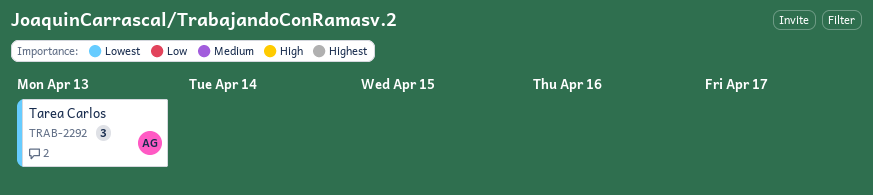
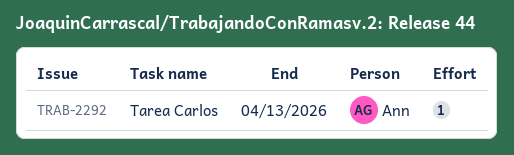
TRAB-2292, estimate: 3 -> 1

